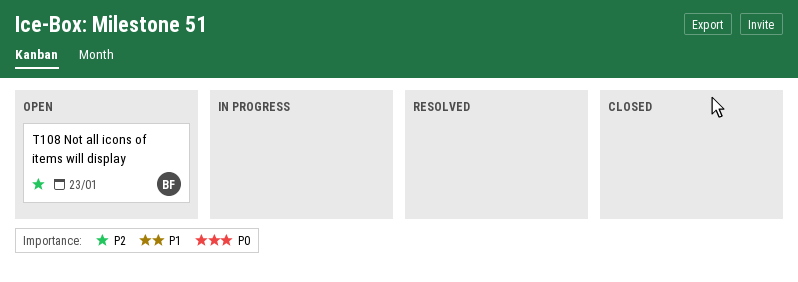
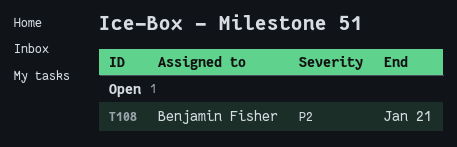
T108, due: Jan 23 -> Jan 21

